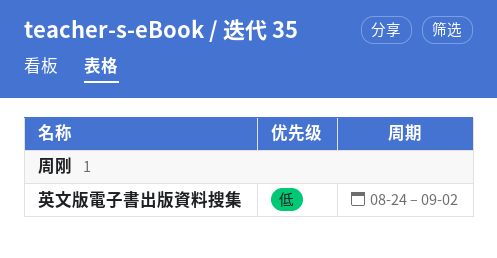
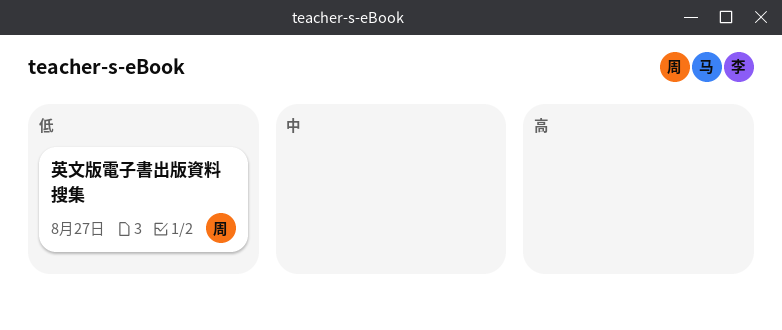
英文版電子書出版資料搜集, due: Sep 2 -> Aug 27

